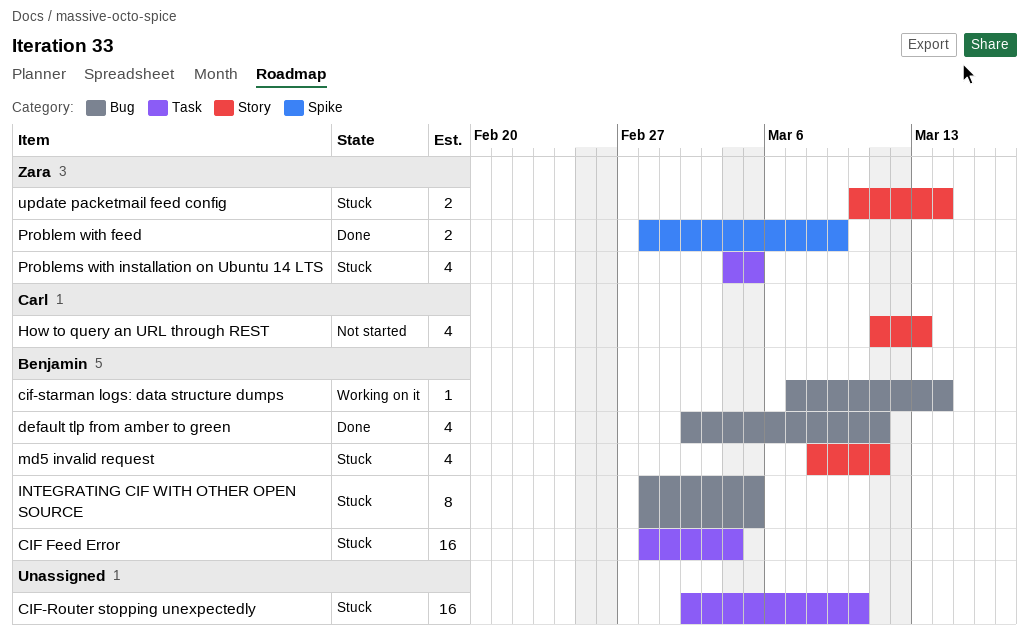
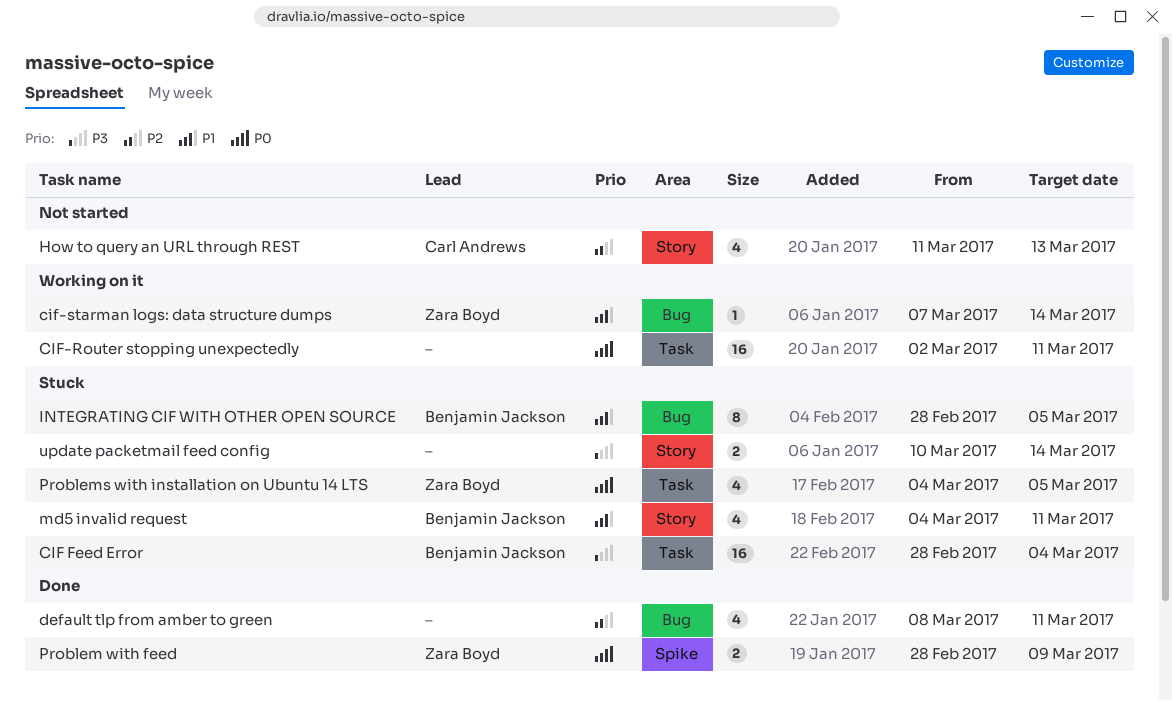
CIF-Router stopping unexpectedly, status: Stuck -> Working on it
CIF-Router stopping unexpectedly, due: Mar 10 -> Mar 11
cif-starman logs: data structure dumps, owner: Benjamin Jackson -> Zara Boyd
default tlp from amber to green, owner: Benjamin Jackson -> none
default tlp from amber to green, start: Mar 2 -> Mar 8
md5 invalid request, start: Mar 8 -> Mar 4
update packetmail feed config, owner: Zara Boyd -> none

